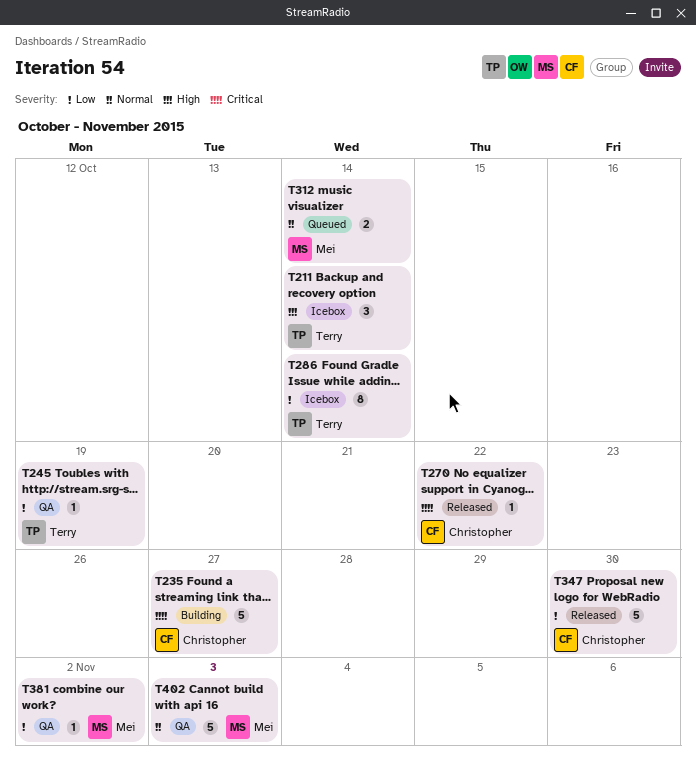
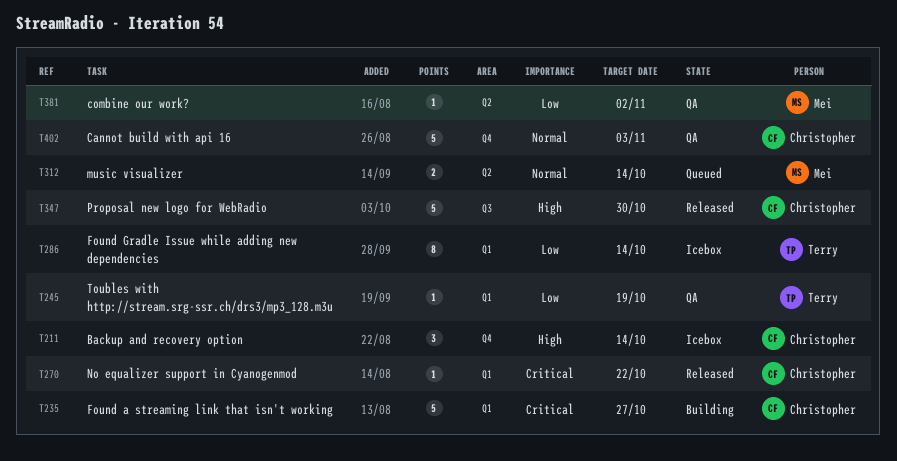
T211, owner: Terry -> Christopher
T347, priority: Low -> High
T402, owner: Mei -> Christopher

